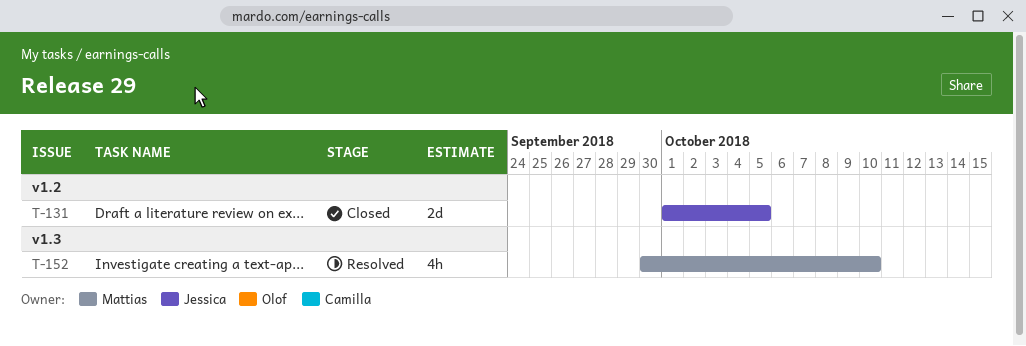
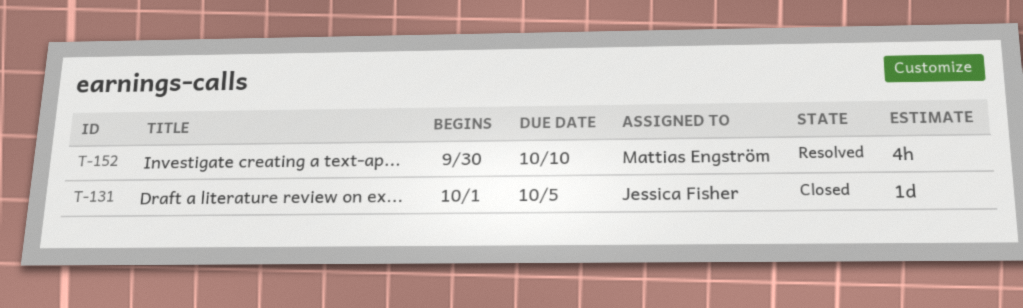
T-131, estimate: 2d -> 1d

